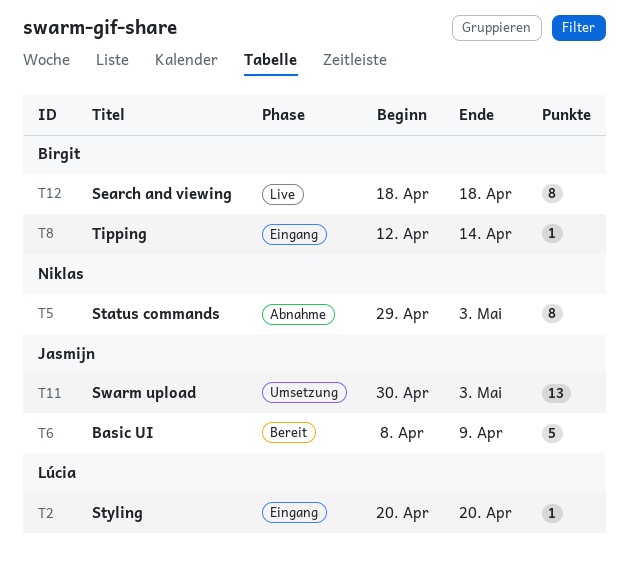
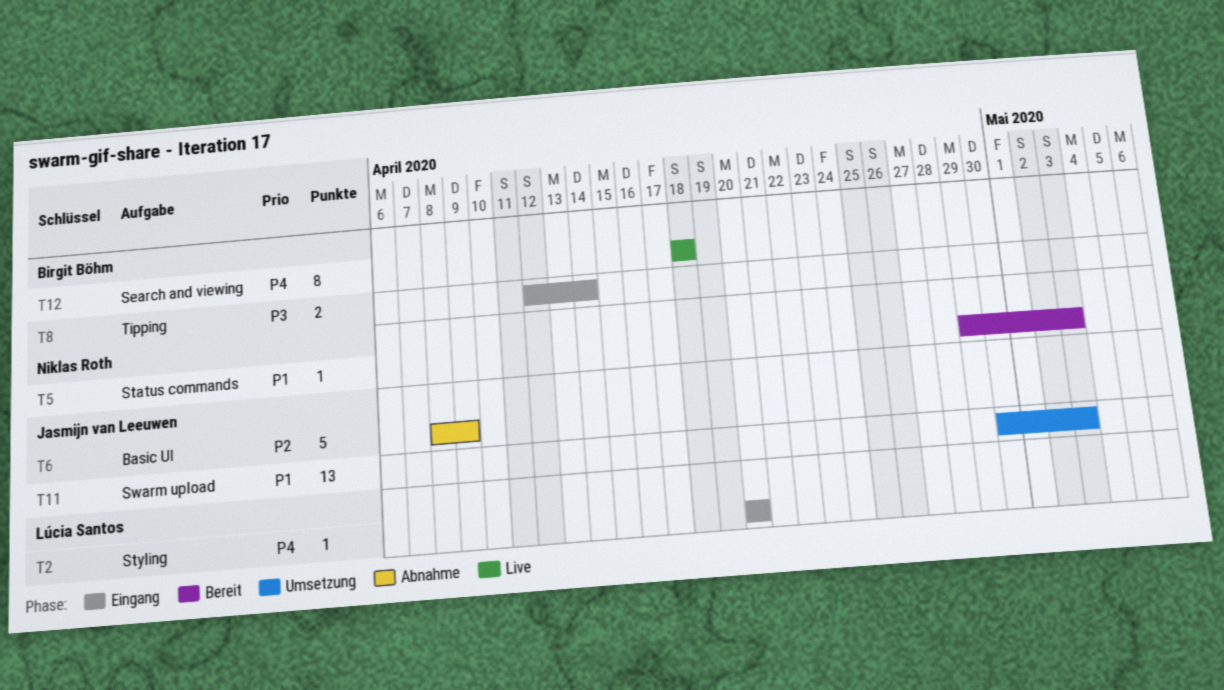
T5, status: Abnahme -> Bereit
T5, estimate: 8 -> 1
T6, status: Bereit -> Abnahme
T8, estimate: 1 -> 2

